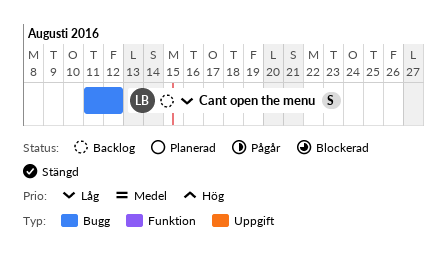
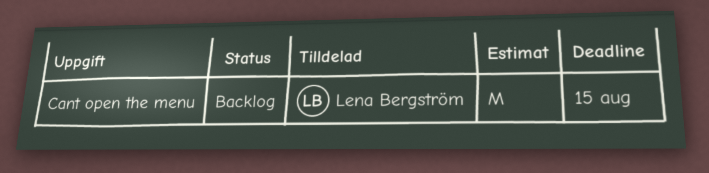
Cant open the menu, estimate: S -> M
Cant open the menu, due: Aug 12 -> Aug 15

